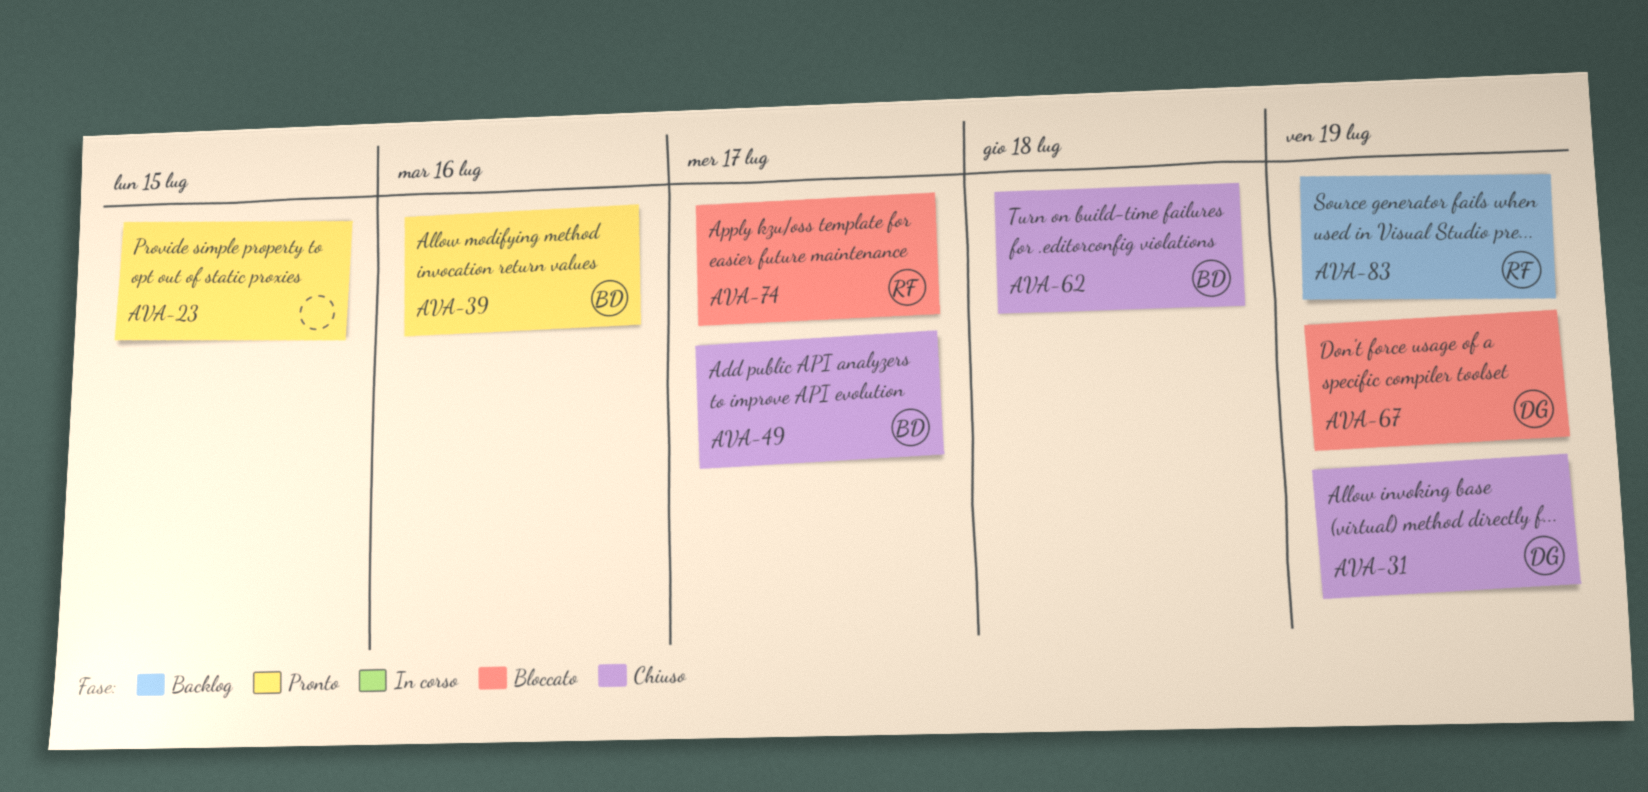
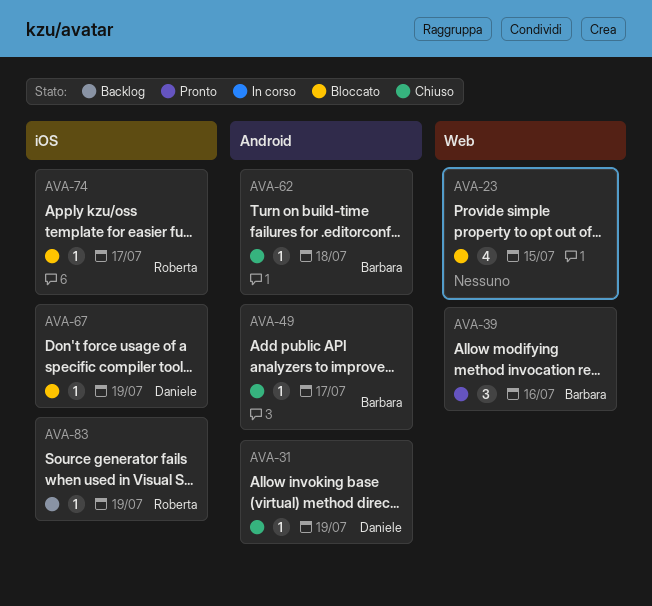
AVA-23, status: Pronto -> Bloccato

